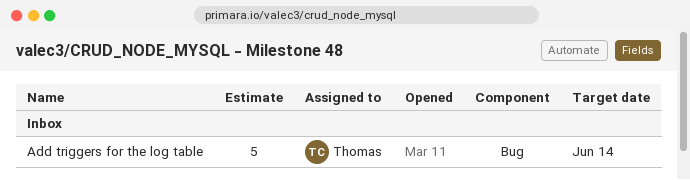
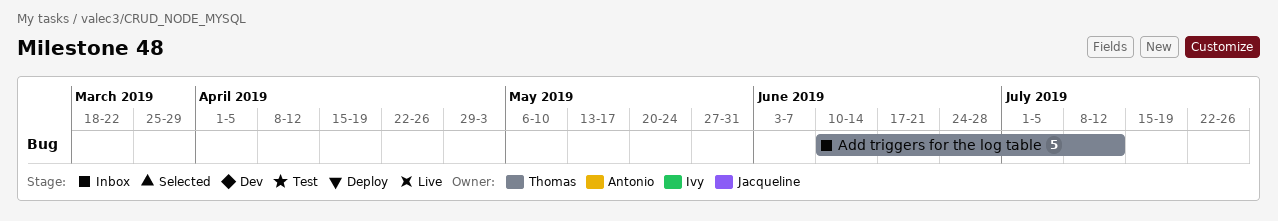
Add triggers for the log table, due: Jun 14 -> Jul 12

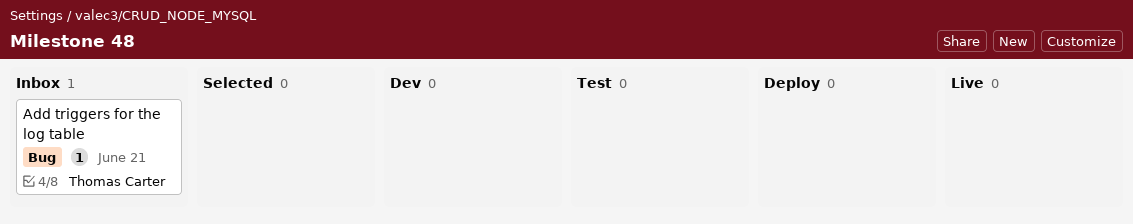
Add triggers for the log table, estimate: 5 -> 1
Add triggers for the log table, due: Jul 12 -> Jun 21

